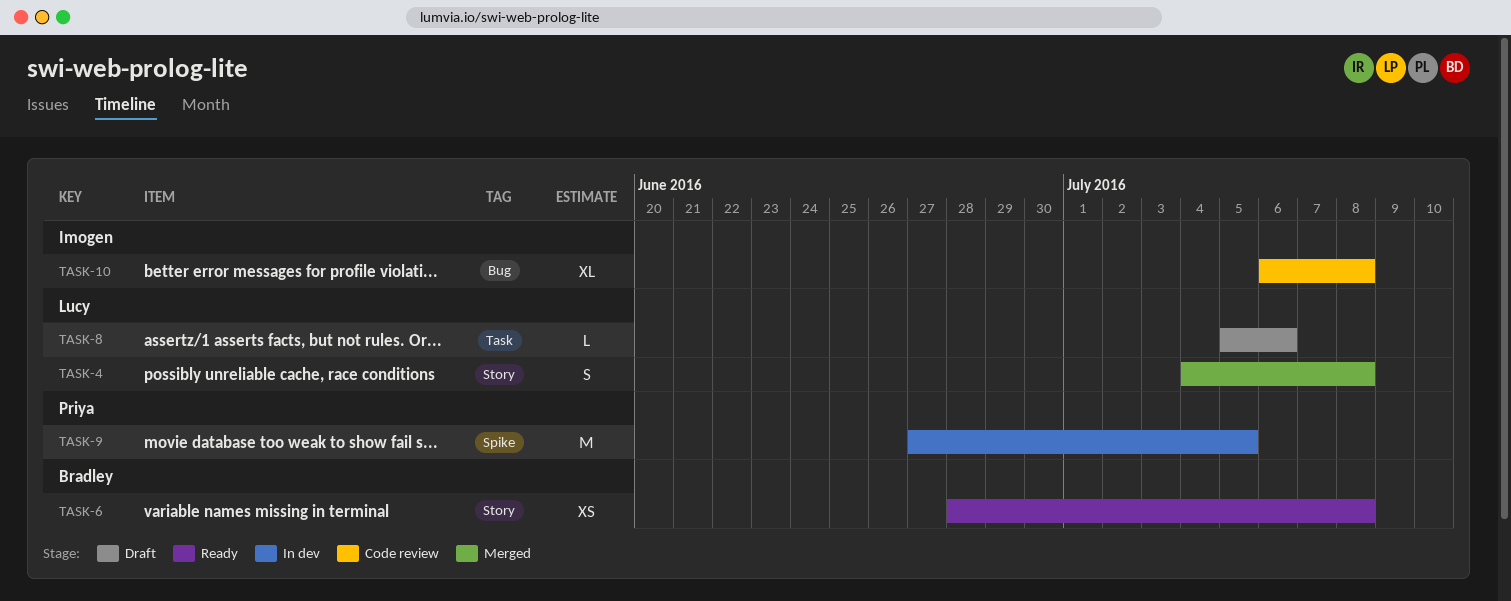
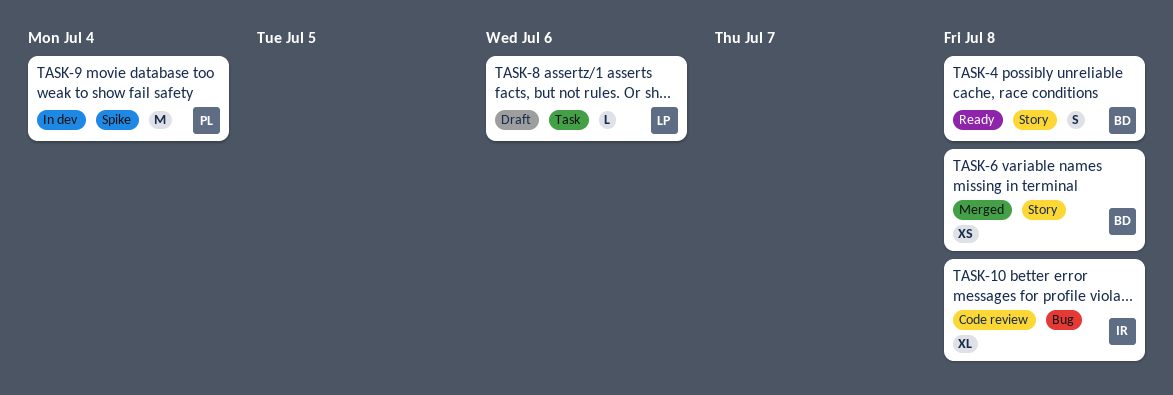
TASK-4, status: Merged -> Ready
TASK-4, owner: Lucy -> Bradley
TASK-6, status: Ready -> Merged
TASK-9, due: Jul 5 -> Jul 4

